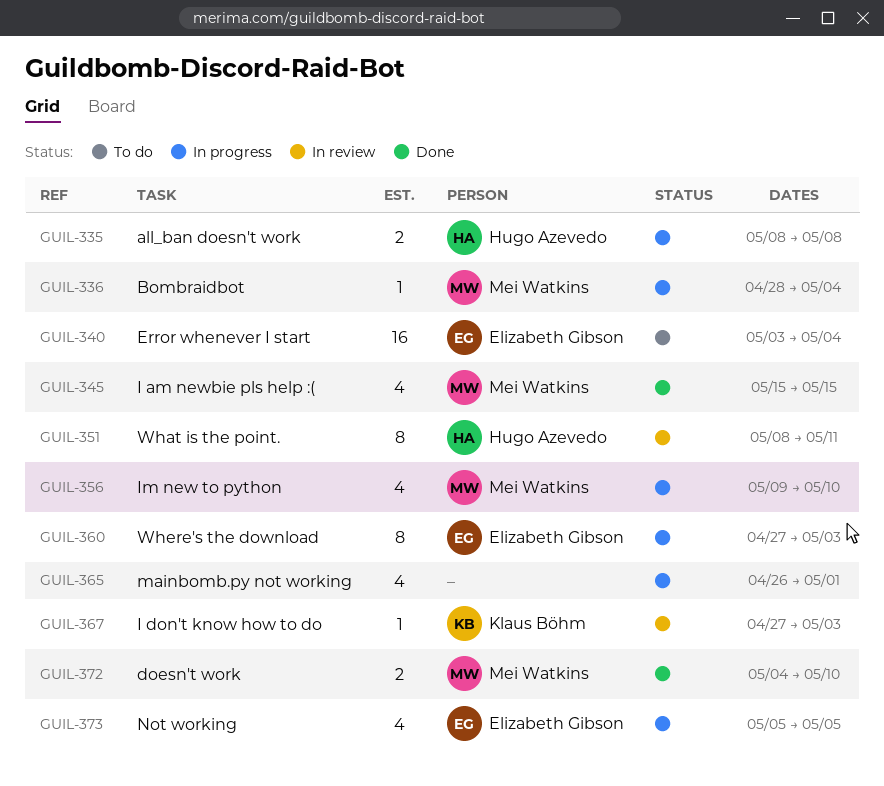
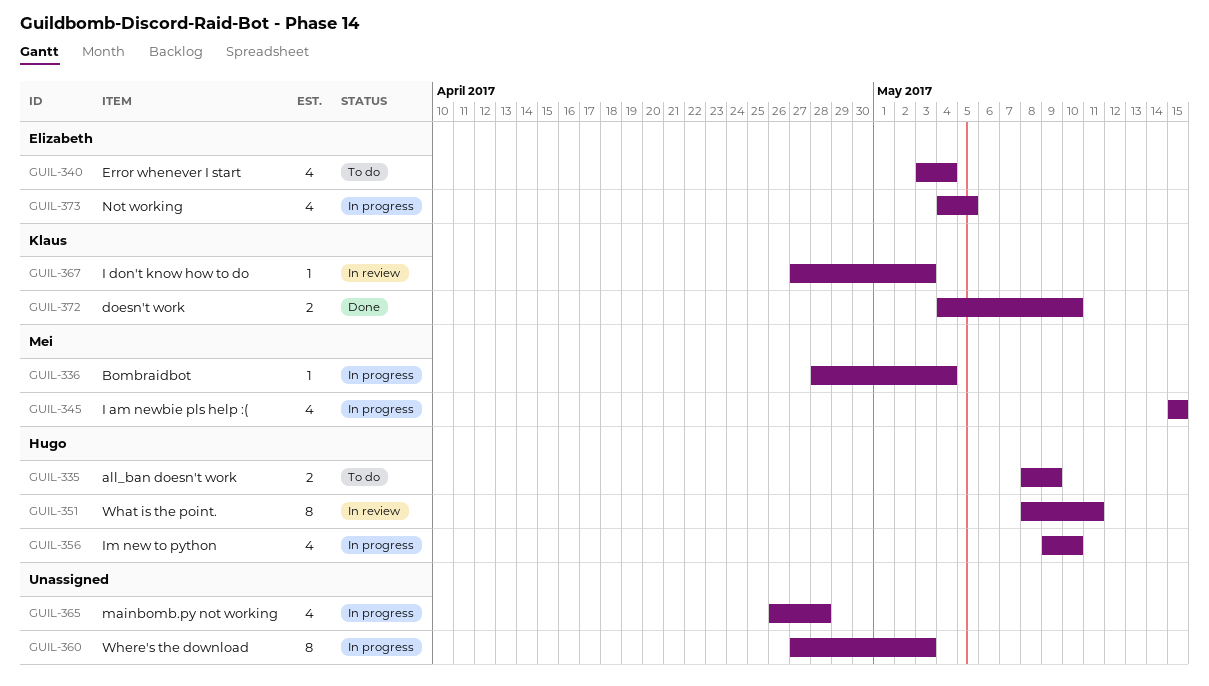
GUIL-335, status: In progress -> To do
GUIL-335, due: May 8 -> May 9
GUIL-340, estimate: 16 -> 4
GUIL-345, status: Done -> In progress
GUIL-356, owner: Mei Watkins -> Hugo Azevedo
GUIL-360, owner: Elizabeth Gibson -> none
GUIL-365, due: May 1 -> Apr 28
GUIL-372, owner: Mei Watkins -> Klaus Böhm
GUIL-373, start: May 5 -> May 4

